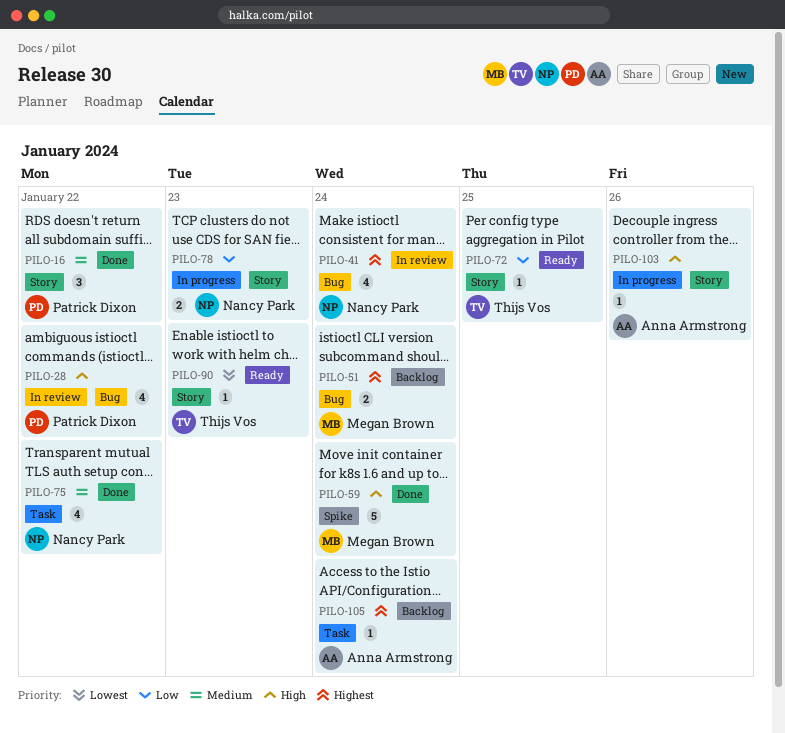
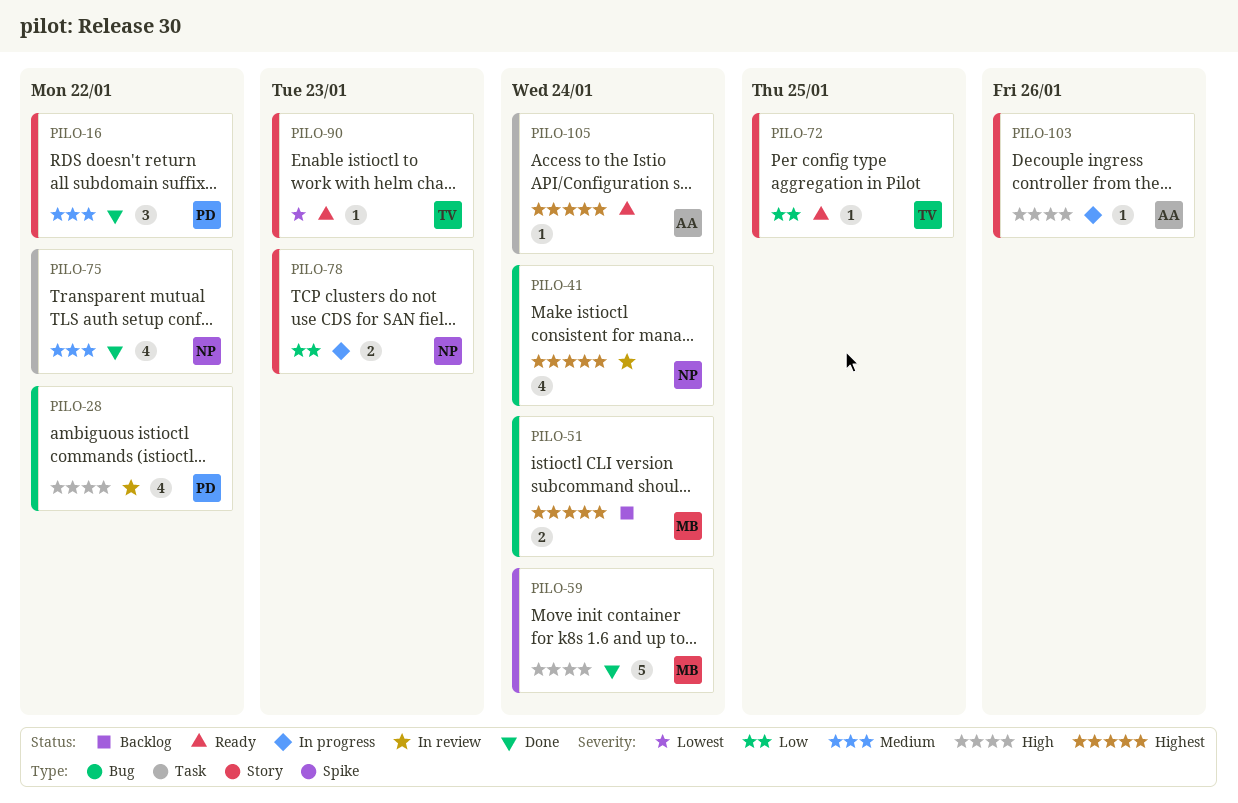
PILO-105, status: Backlog -> Ready

